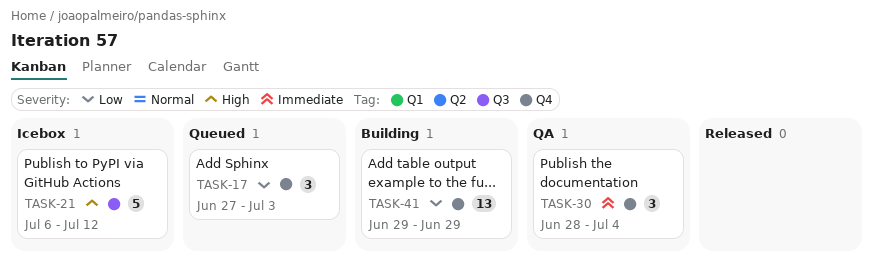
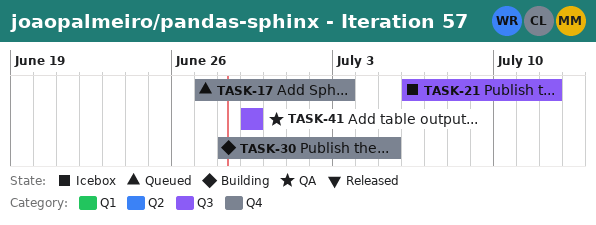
TASK-30, status: QA -> Building
TASK-30, due: Jul 4 -> Jul 5
TASK-41, status: Building -> QA
TASK-41, label: Q4 -> Q3

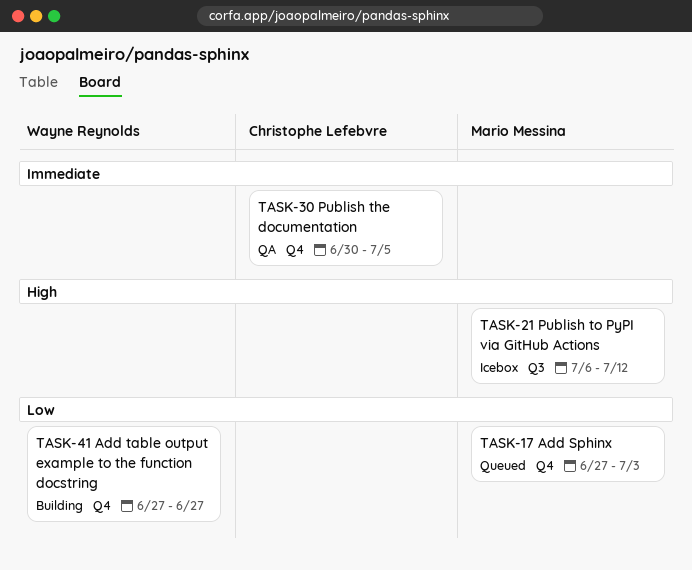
TASK-30, status: Building -> QA
TASK-30, start: Jun 28 -> Jun 30
TASK-41, status: QA -> Building
TASK-41, label: Q3 -> Q4
TASK-41, start: Jun 29 -> Jun 27
TASK-41, due: Jun 29 -> Jun 27

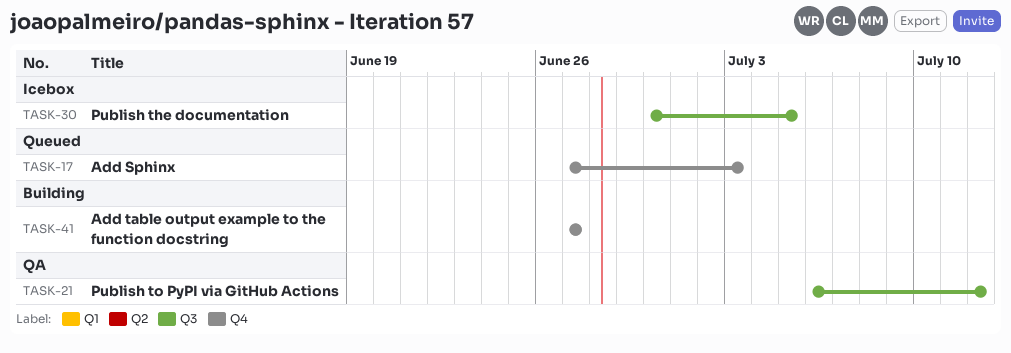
TASK-21, status: Icebox -> QA
TASK-30, status: QA -> Icebox
TASK-30, label: Q4 -> Q3

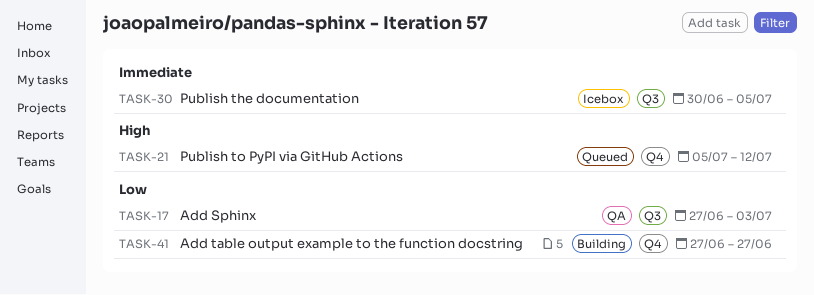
TASK-17, status: Queued -> QA
TASK-17, label: Q4 -> Q3
TASK-21, status: QA -> Queued
TASK-21, label: Q3 -> Q4
TASK-21, start: Jul 6 -> Jul 5

